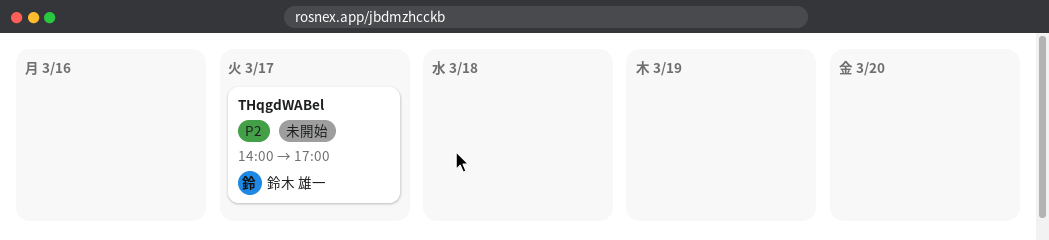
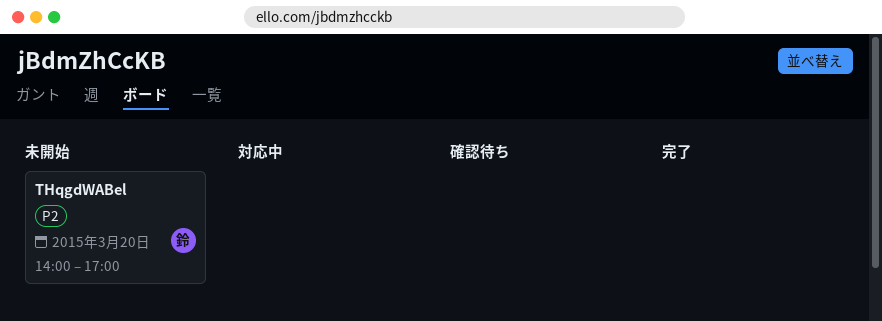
THqgdWABel, day: Mar 17 -> Mar 20

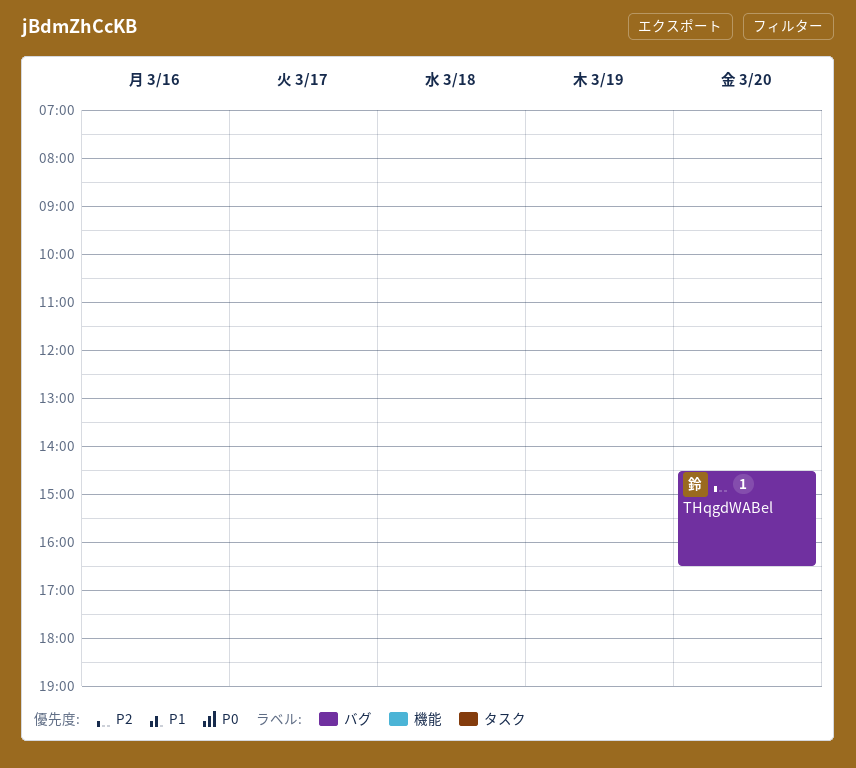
THqgdWABel, begins: 14:00 -> 14:30
THqgdWABel, ends: 17:00 -> 16:30

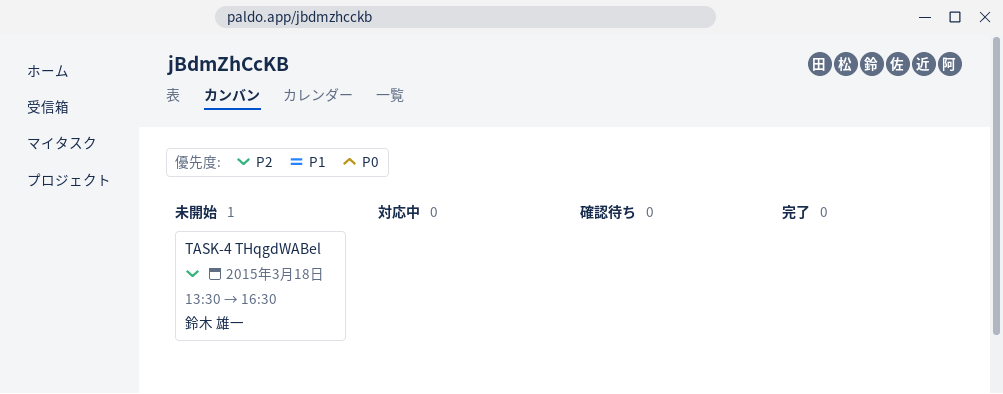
THqgdWABel, day: Mar 20 -> Mar 18
THqgdWABel, begins: 14:30 -> 13:30

